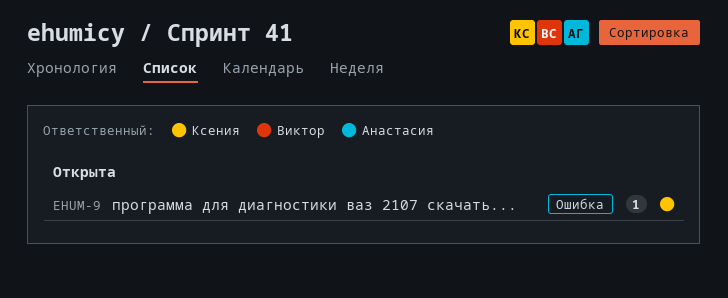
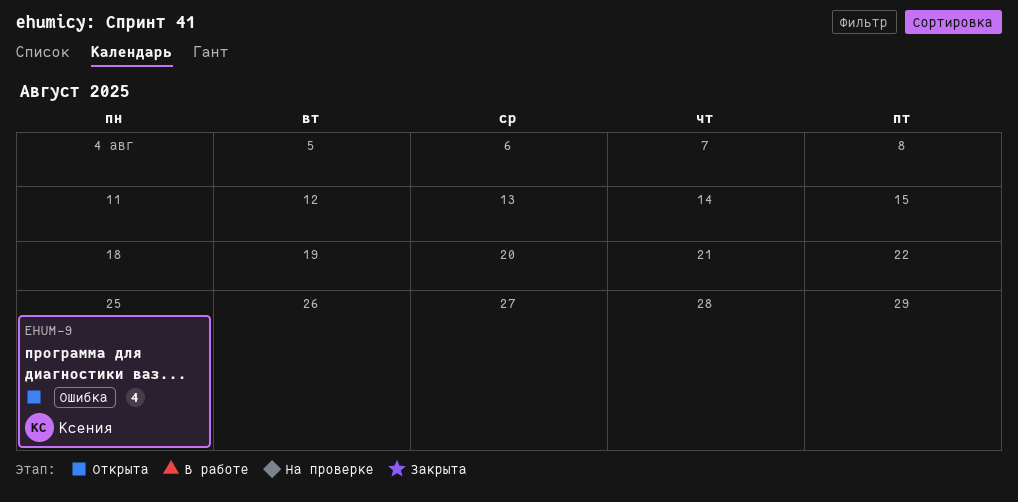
EHUM-9, estimate: 1 -> 4

